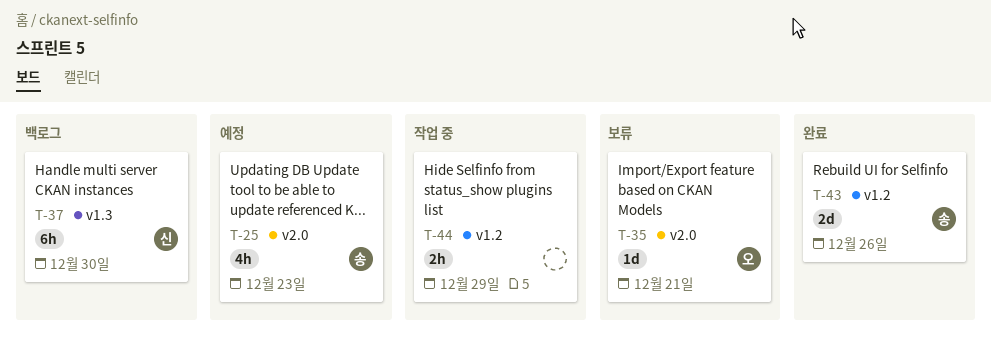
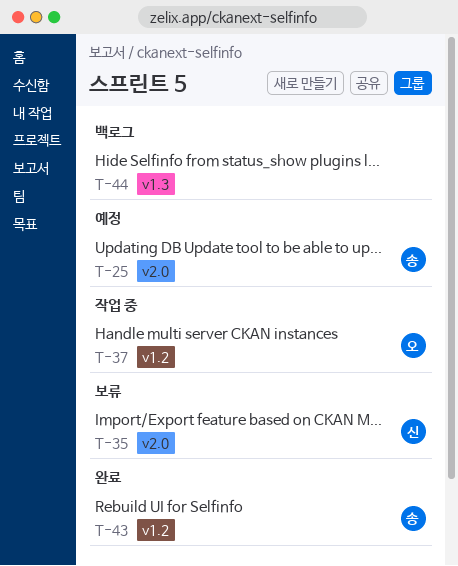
T-35, owner: 오 -> 신
T-37, status: 백로그 -> 작업 중
T-37, owner: 신 -> 오
T-37, label: v1.3 -> v1.2
T-44, status: 작업 중 -> 백로그
T-44, label: v1.2 -> v1.3

